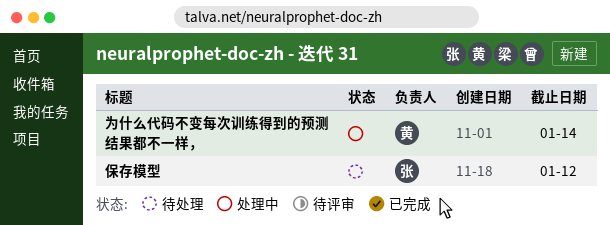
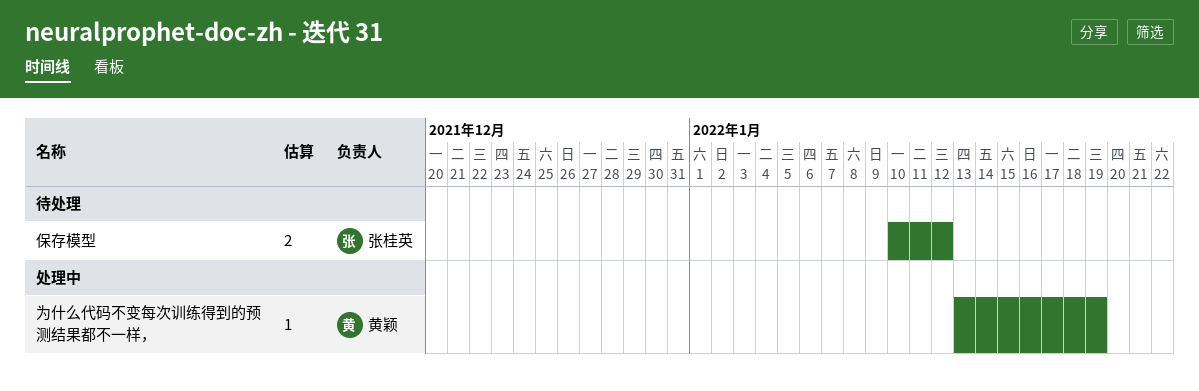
为什么代码不变每次训练得到的预测结果都不一样，, due: Jan 14 -> Jan 19

